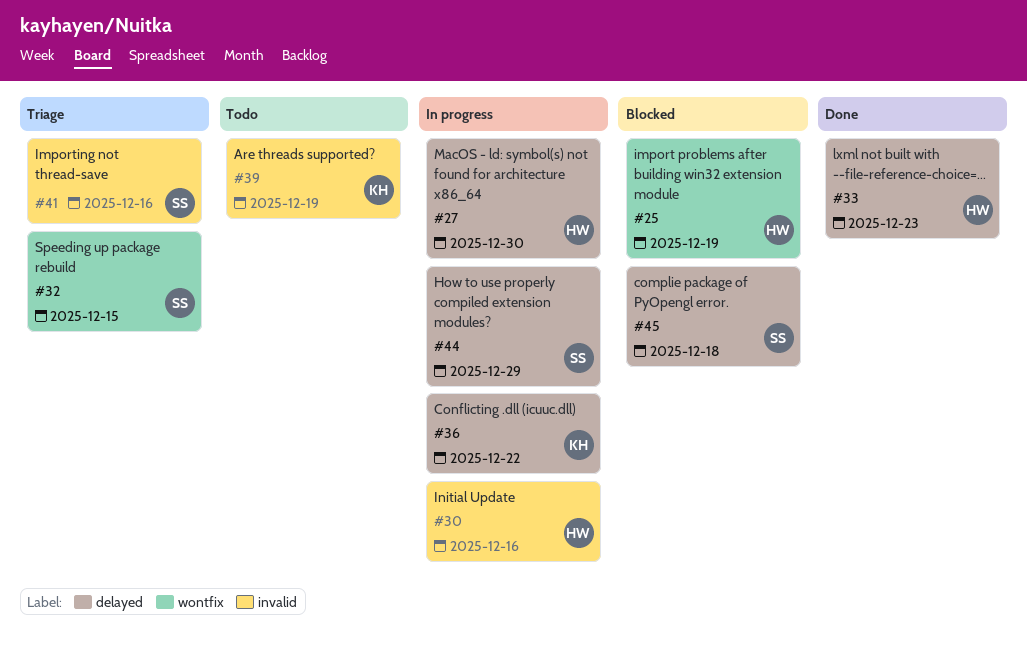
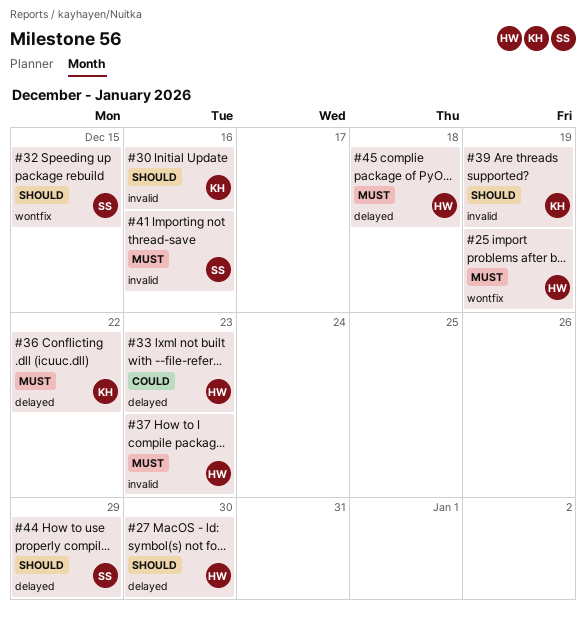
#30, owner: HW -> KH
#37: none -> present
#45, owner: SS -> HW

